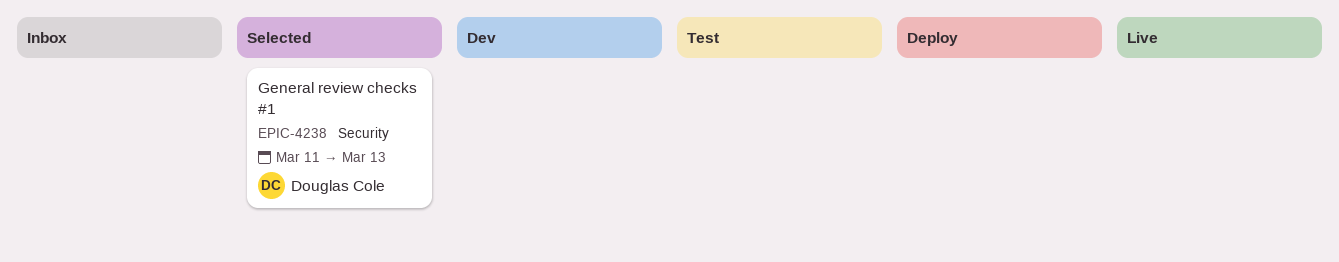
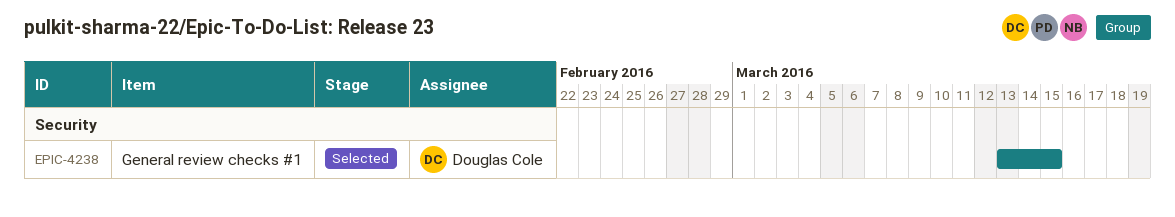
EPIC-4238, start: Mar 11 -> Mar 13
EPIC-4238, due: Mar 13 -> Mar 15

